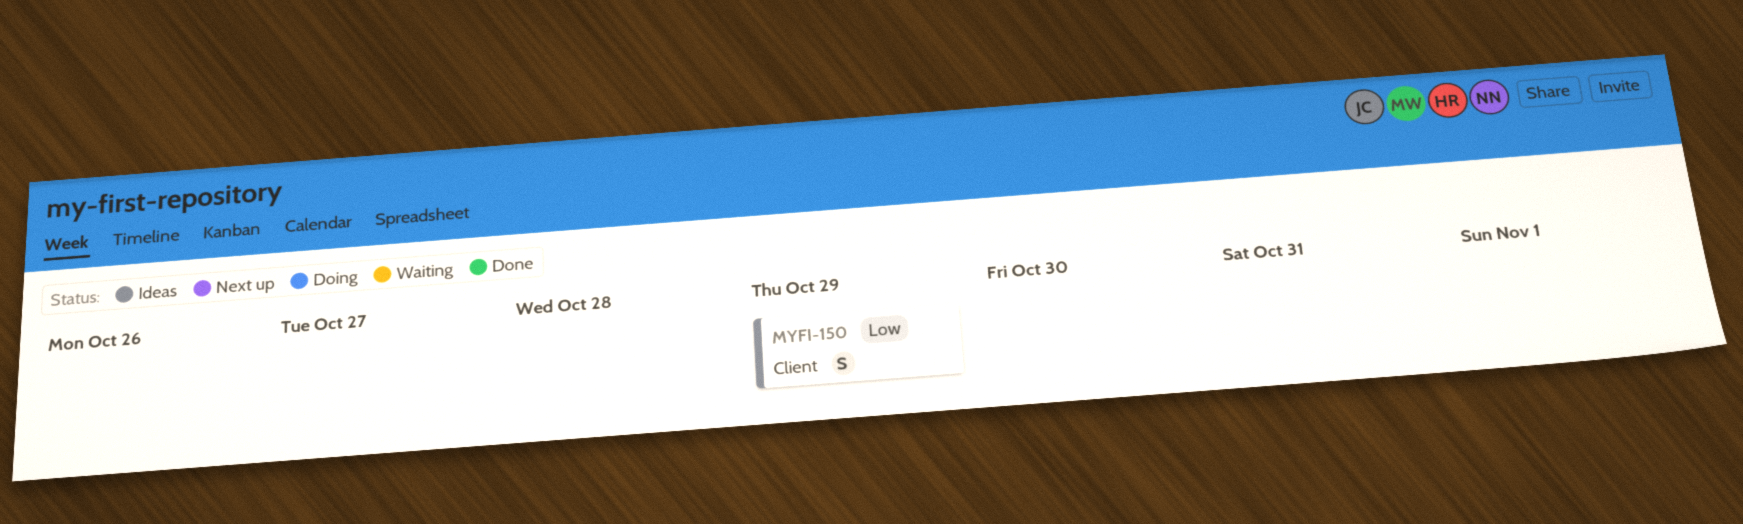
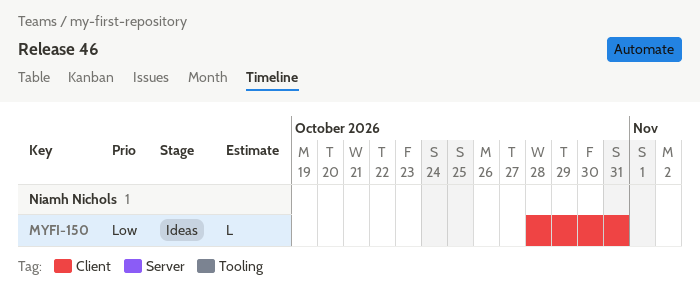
MYFI-150, estimate: S -> L
MYFI-150, due: Oct 29 -> Oct 31

